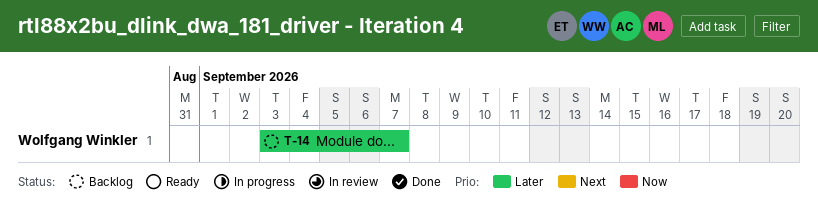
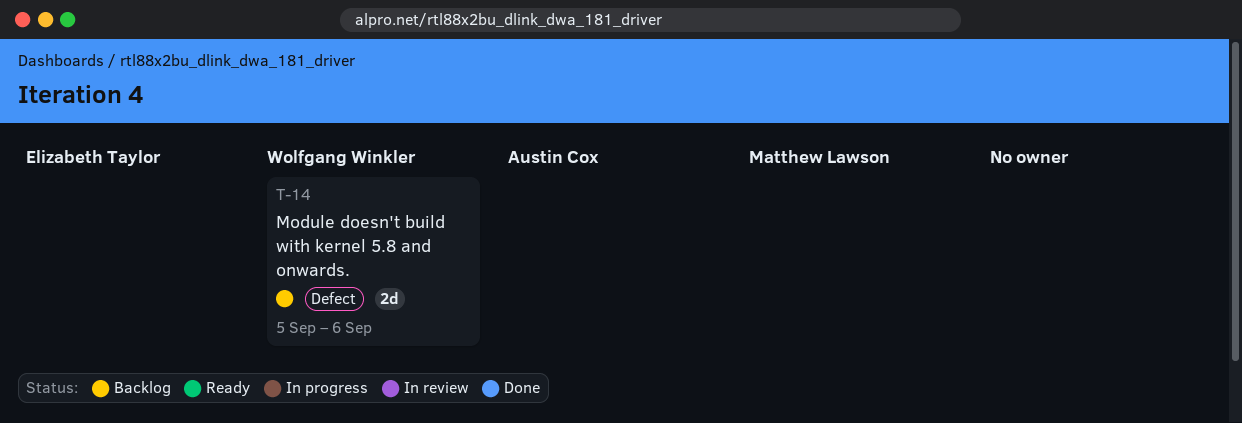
T-14, start: Sep 3 -> Sep 5
T-14, due: Sep 7 -> Sep 6

